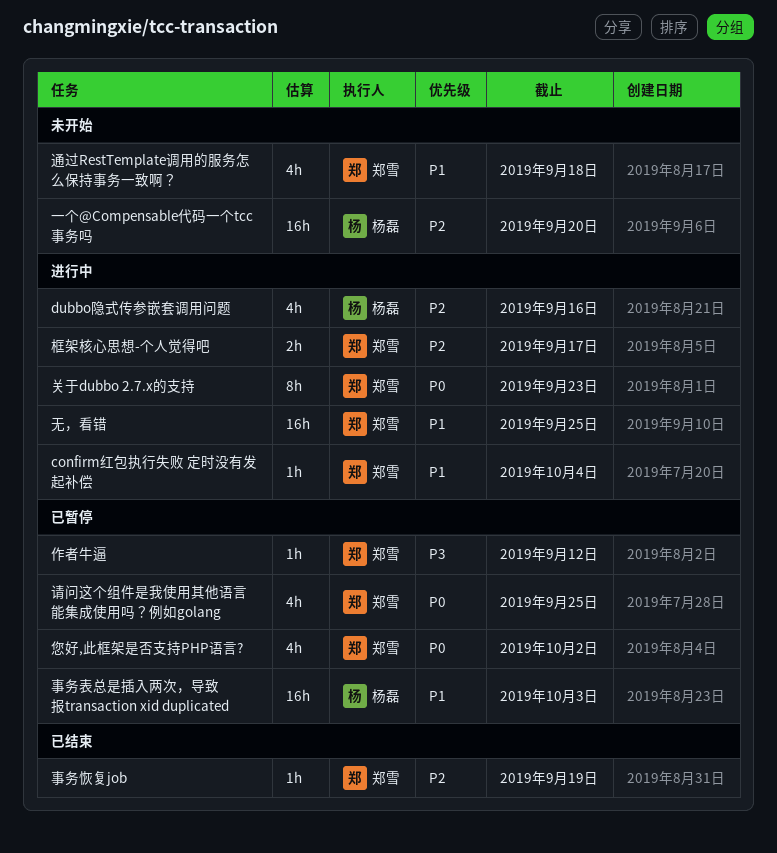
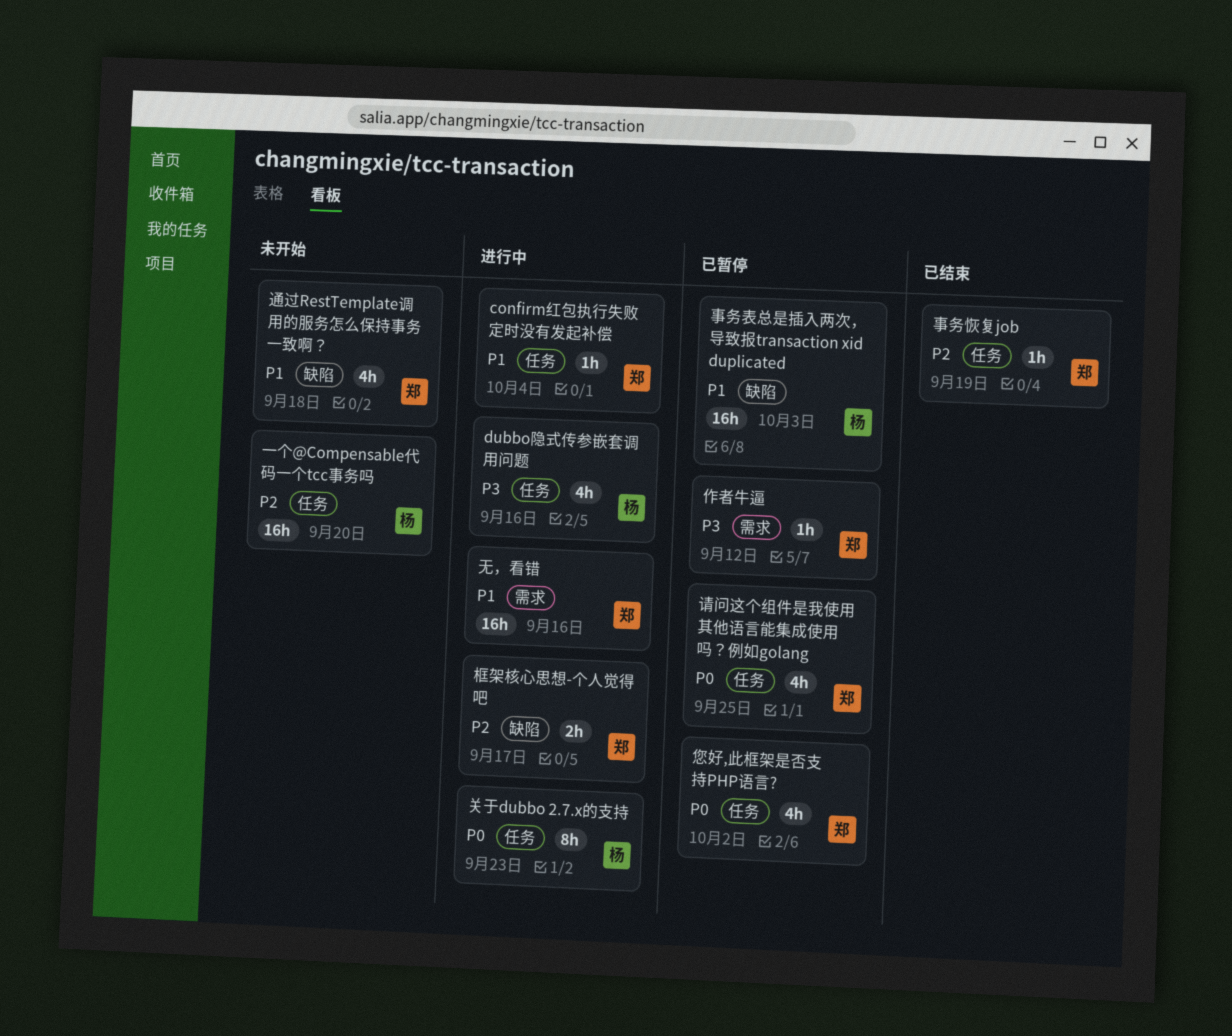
dubbo隐式传参嵌套调用问题, priority: P2 -> P3
关于dubbo 2.7.x的支持, owner: 郑雪 -> 杨磊
无，看错, due: Sep 25 -> Sep 16

